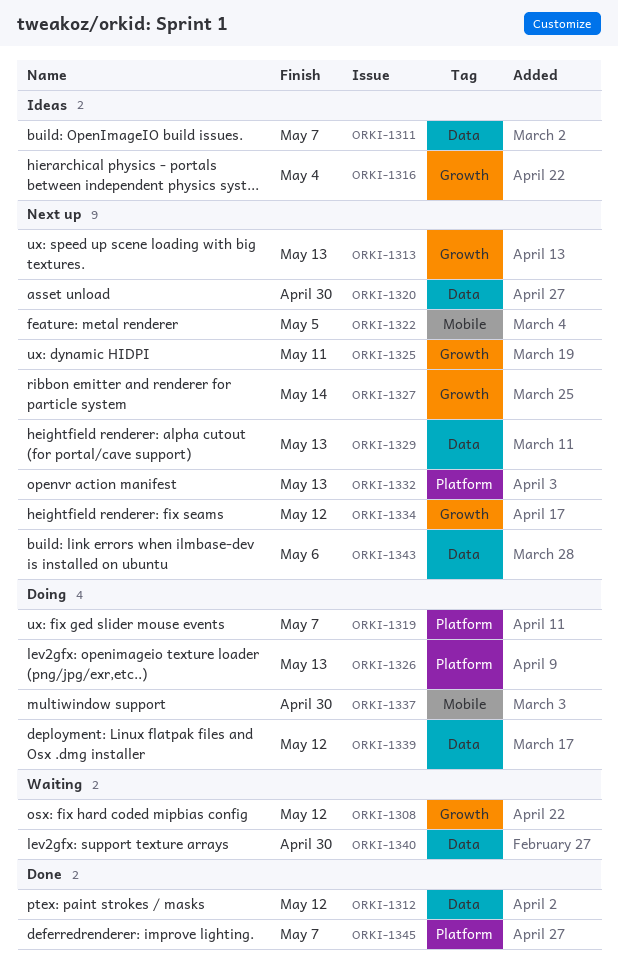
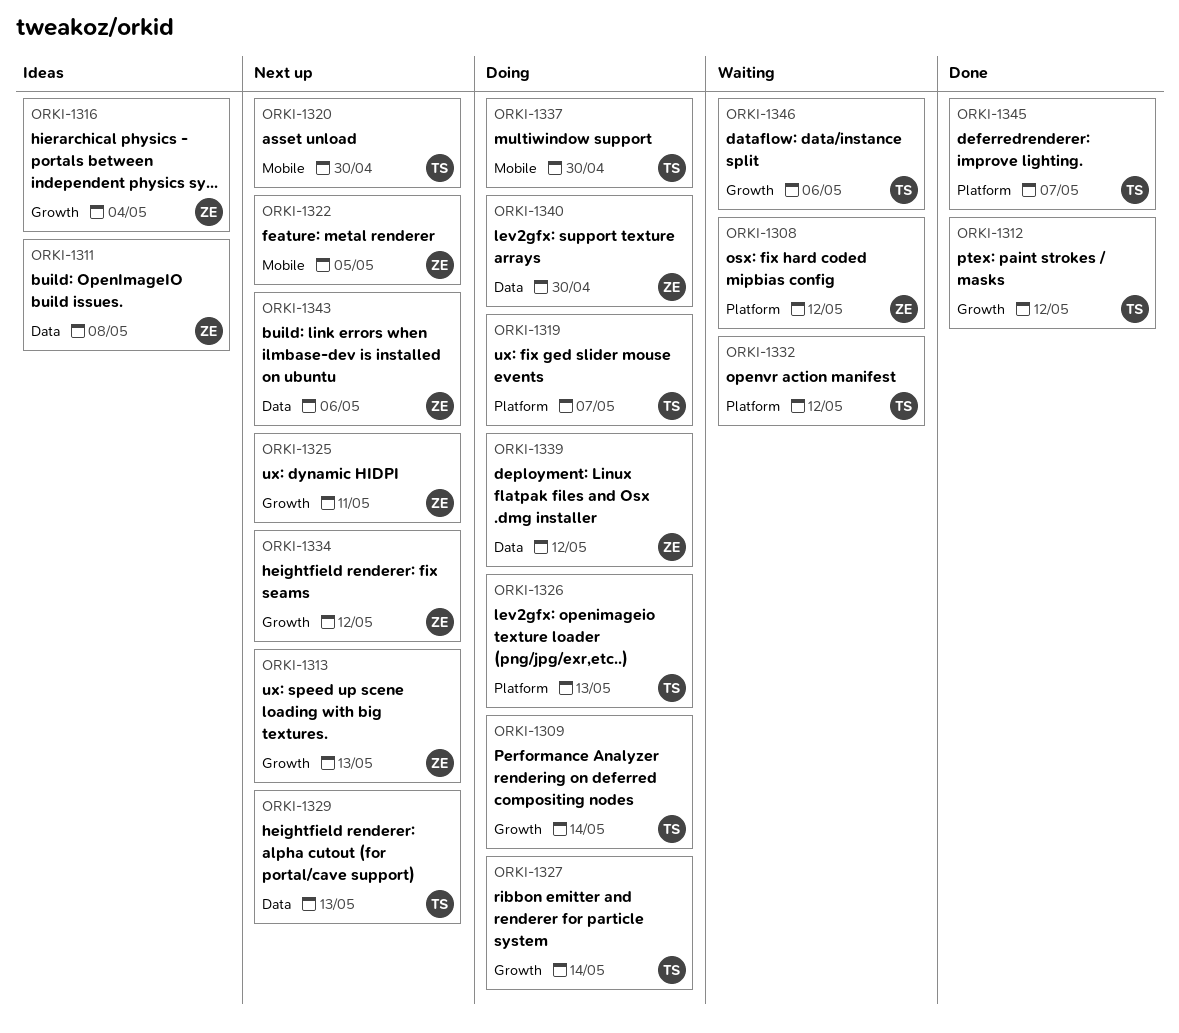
ORKI-1308, label: Growth -> Platform
ORKI-1309: none -> present
ORKI-1311, due: May 7 -> May 8
ORKI-1312, label: Data -> Growth
ORKI-1320, label: Data -> Mobile
ORKI-1327, status: Next up -> Doing
ORKI-1332, status: Next up -> Waiting
ORKI-1332, due: May 13 -> May 12
ORKI-1340, status: Waiting -> Doing
ORKI-1346: none -> present

